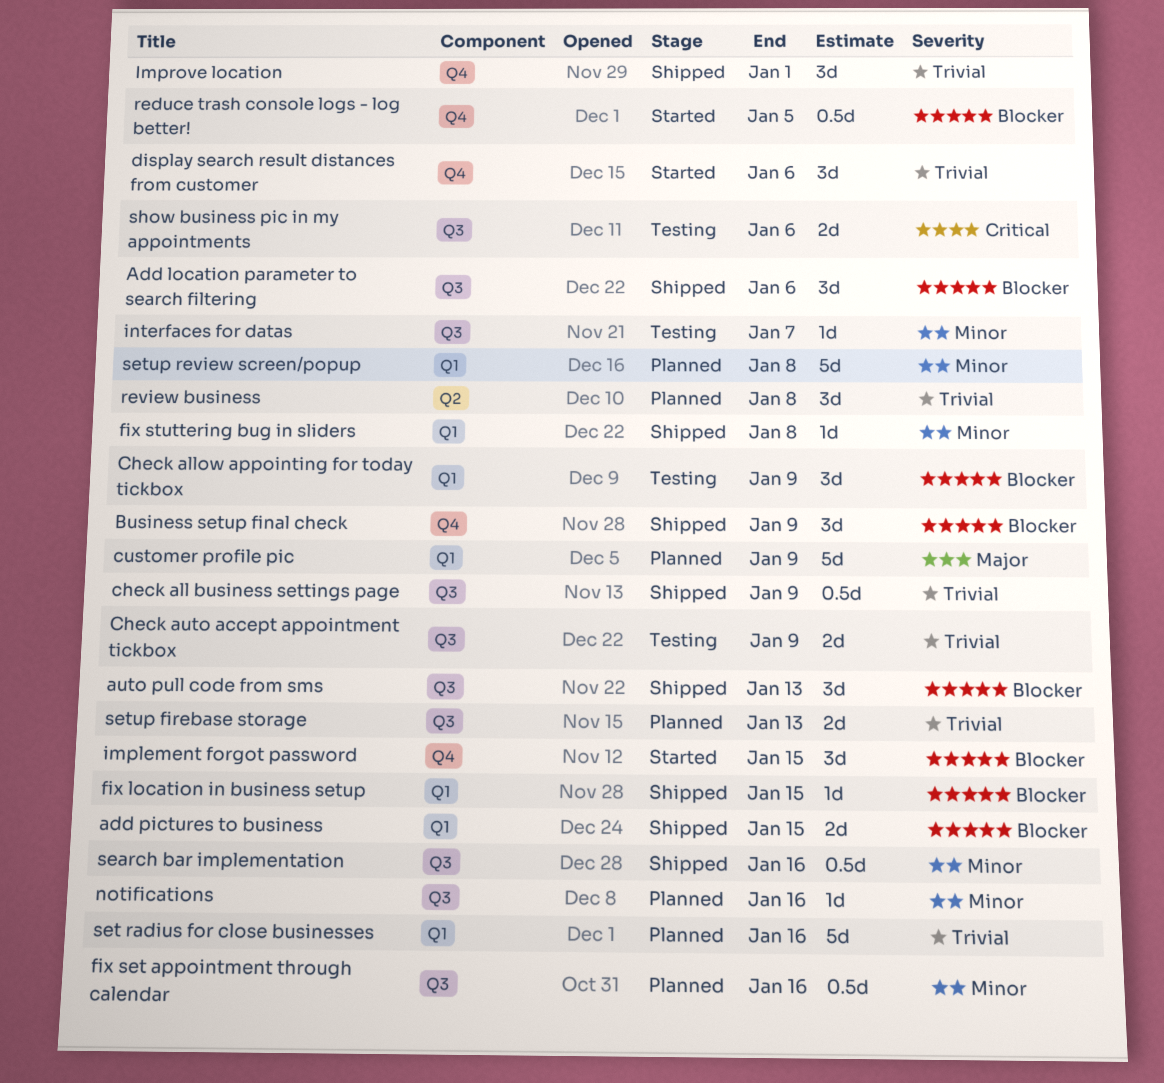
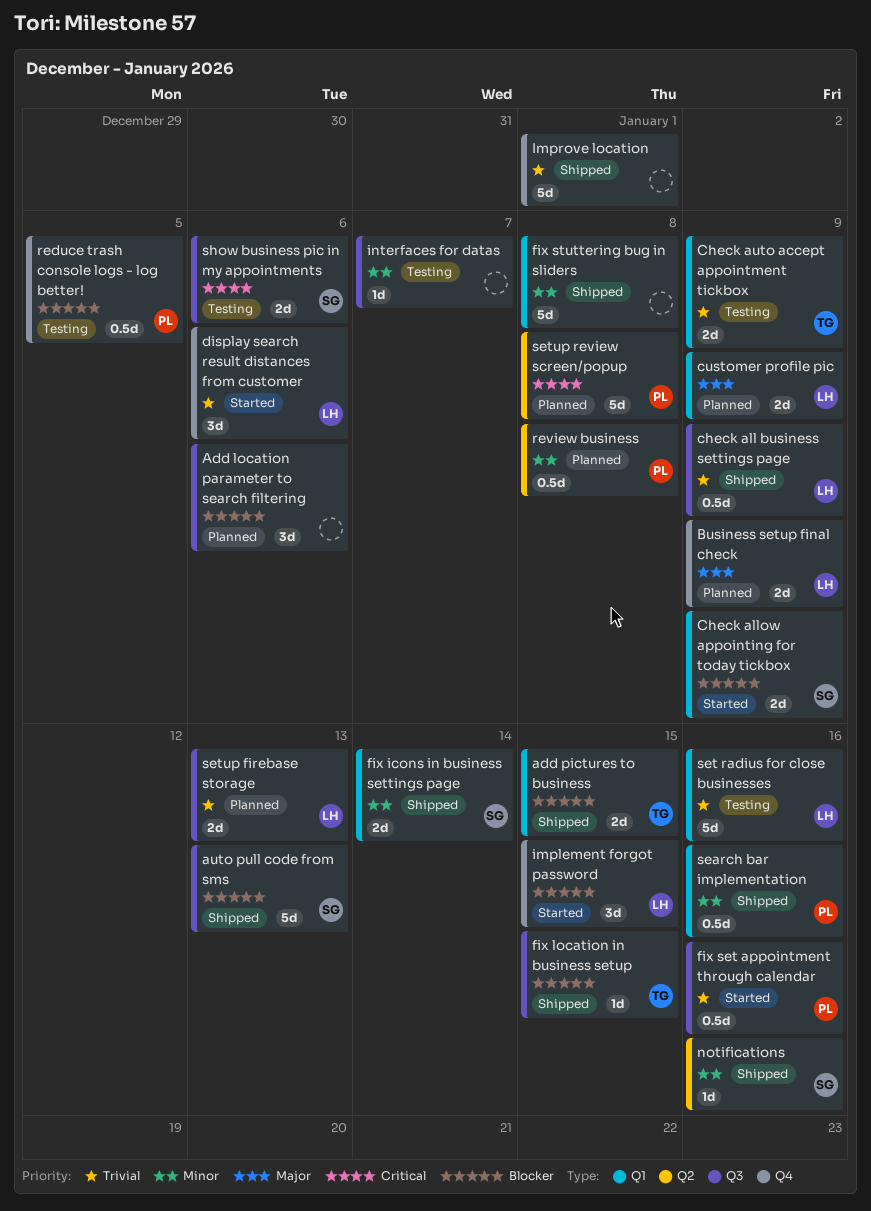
Add location parameter to search filtering, status: Shipped -> Planned
auto pull code from sms, estimate: 3d -> 5d
Business setup final check, status: Shipped -> Planned
Business setup final check, priority: Blocker -> Major
Business setup final check, estimate: 3d -> 2d
Check allow appointing for today tickbox, status: Testing -> Started
Check allow appointing for today tickbox, estimate: 3d -> 2d
Check auto accept appointment tickbox, label: Q3 -> Q1
customer profile pic, estimate: 5d -> 2d
fix icons in business settings page: none -> present
fix location in business setup, label: Q1 -> Q3
fix set appointment through calendar, status: Planned -> Started
fix set appointment through calendar, priority: Minor -> Trivial
fix stuttering bug in sliders, estimate: 1d -> 5d
Improve location, estimate: 3d -> 5d
notifications, status: Planned -> Shipped
notifications, label: Q3 -> Q2
reduce trash console logs - log better!, status: Started -> Testing
review business, priority: Trivial -> Minor
review business, estimate: 3d -> 0.5d
search bar implementation, label: Q3 -> Q1
set radius for close businesses, status: Planned -> Testing
setup review screen/popup, priority: Minor -> Critical
setup review screen/popup, label: Q1 -> Q2

